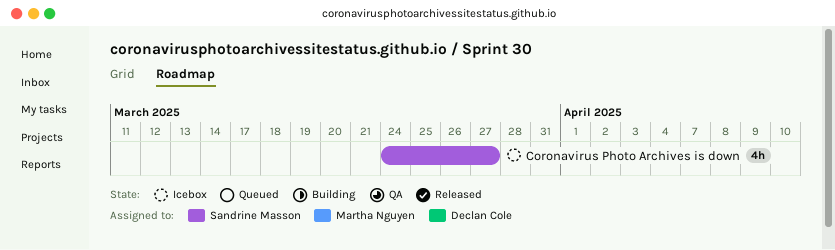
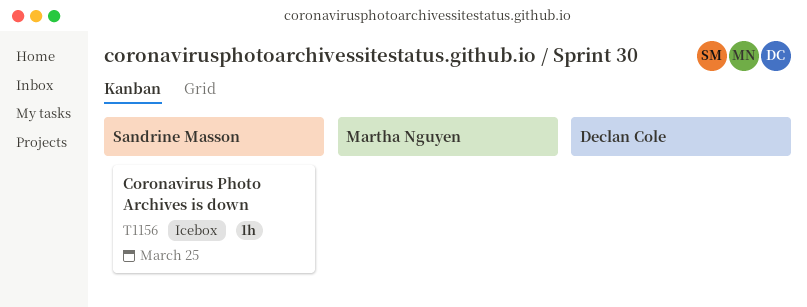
Coronavirus Photo Archives is down, estimate: 4h -> 1h
Coronavirus Photo Archives is down, due: Mar 27 -> Mar 25

